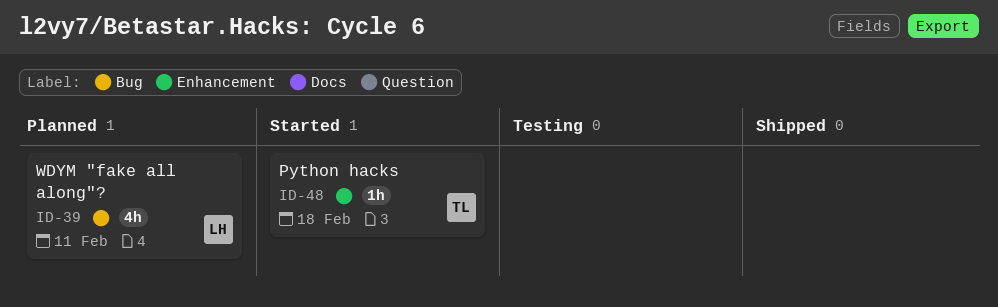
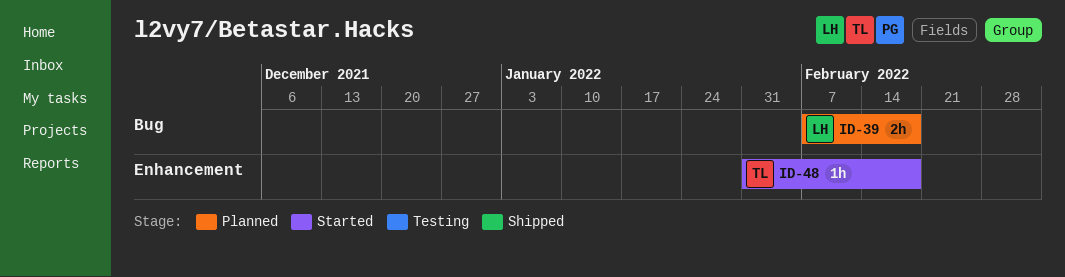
ID-39, estimate: 4h -> 2h
ID-39, due: Feb 11 -> Feb 18

